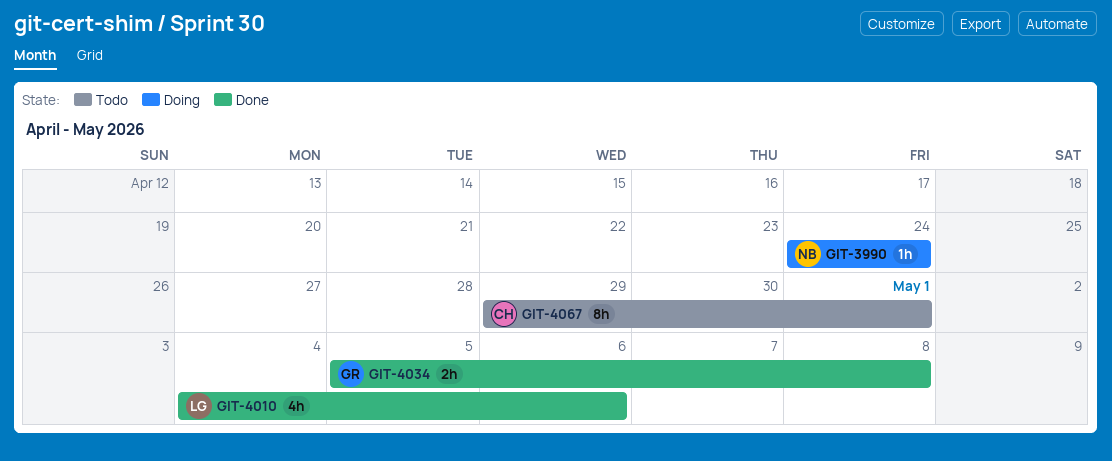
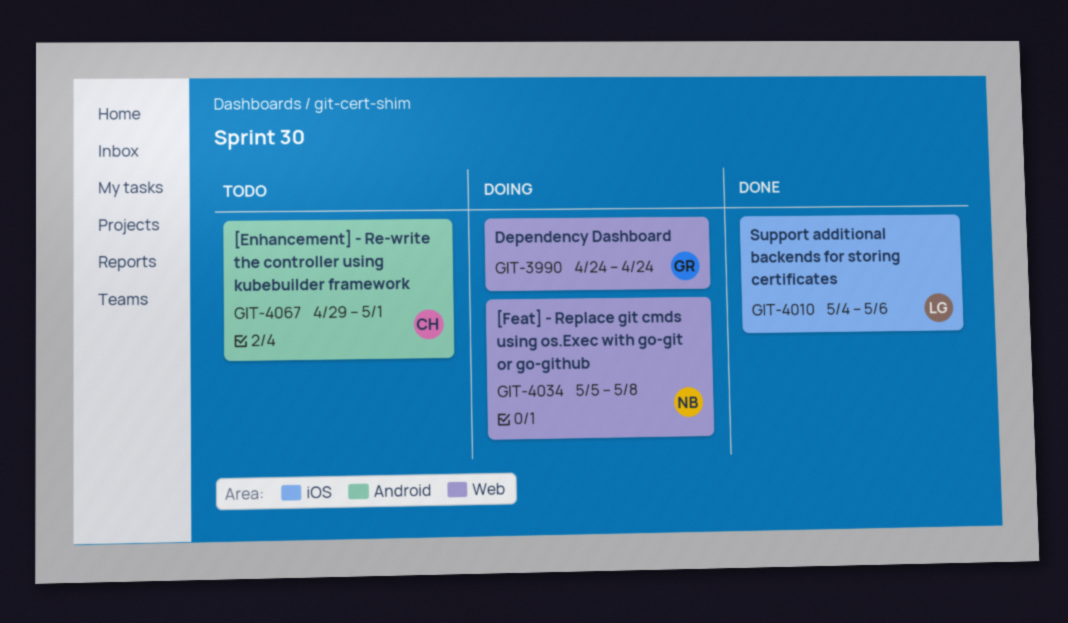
GIT-3990, owner: NB -> GR
GIT-4034, status: Done -> Doing
GIT-4034, owner: GR -> NB

